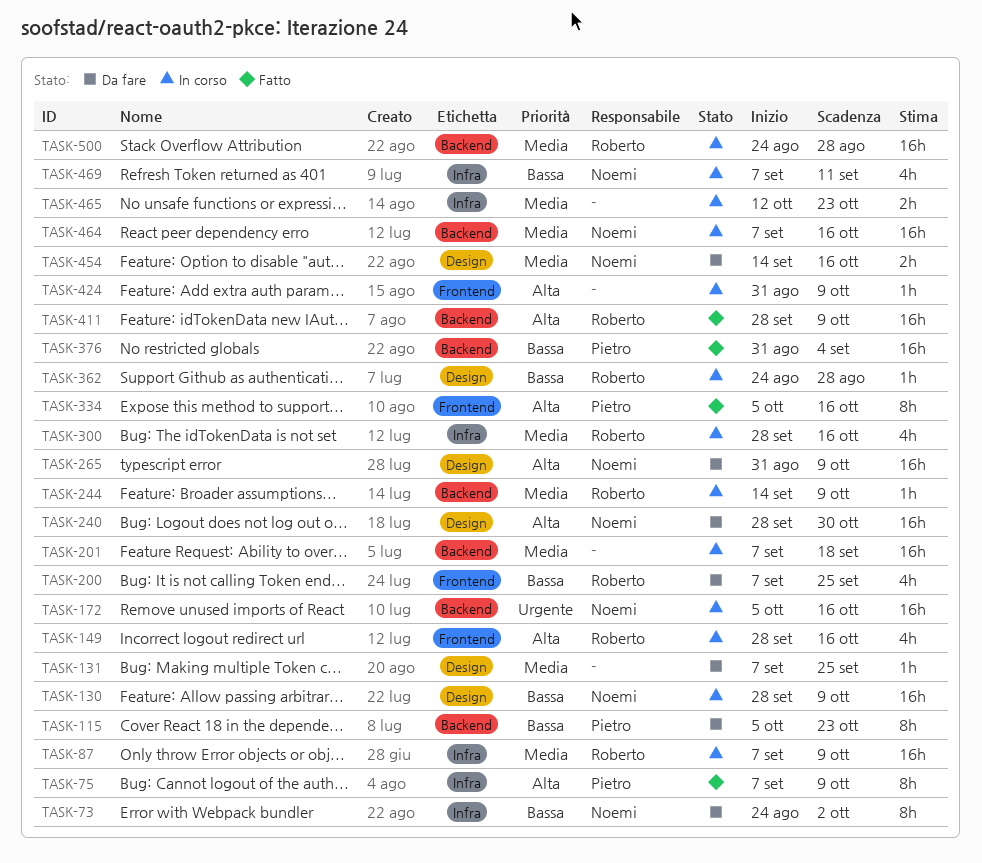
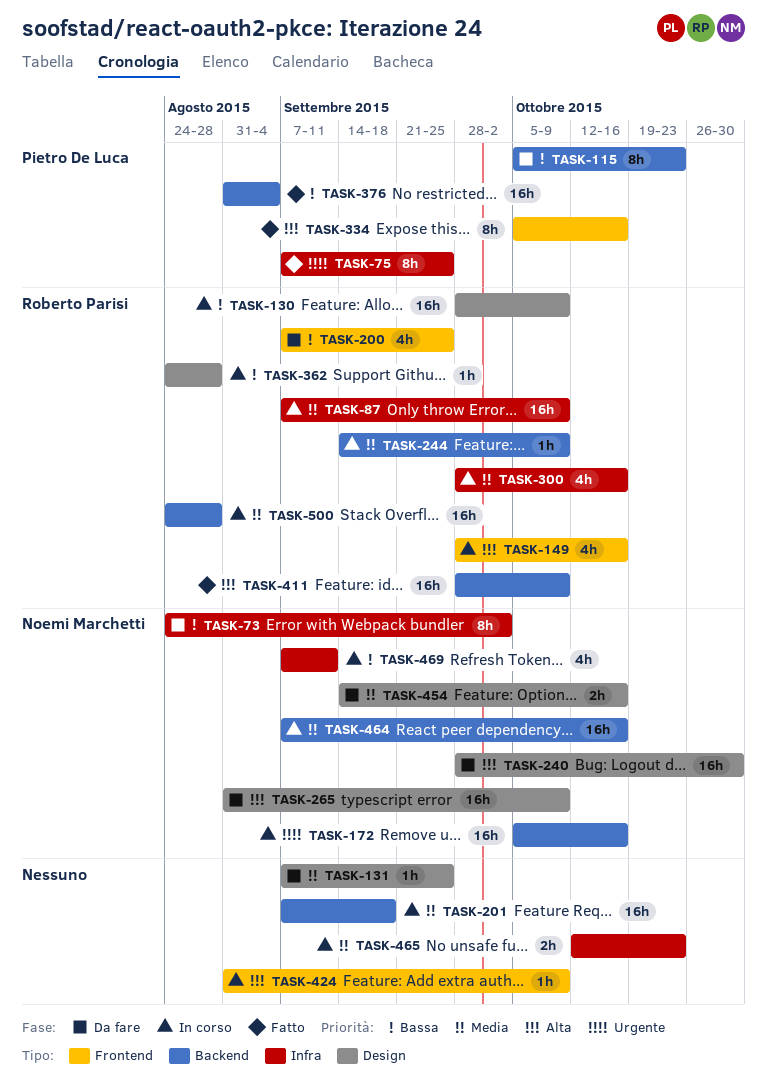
TASK-75, priority: Alta -> Urgente
TASK-75, due: Oct 9 -> Sep 25
TASK-130, owner: Noemi Marchetti -> Roberto Parisi

